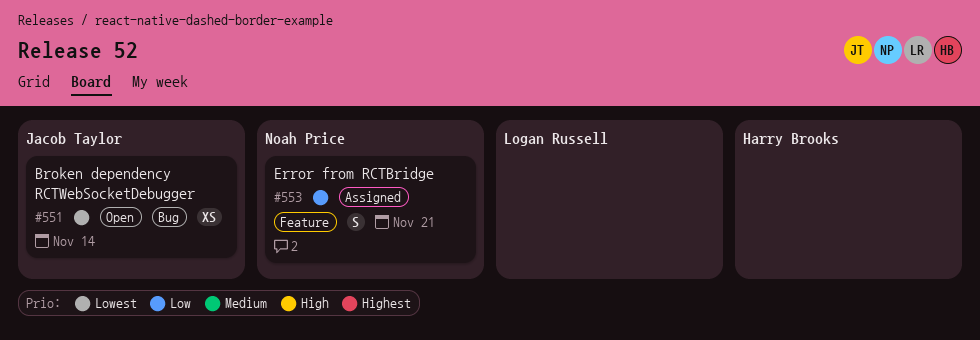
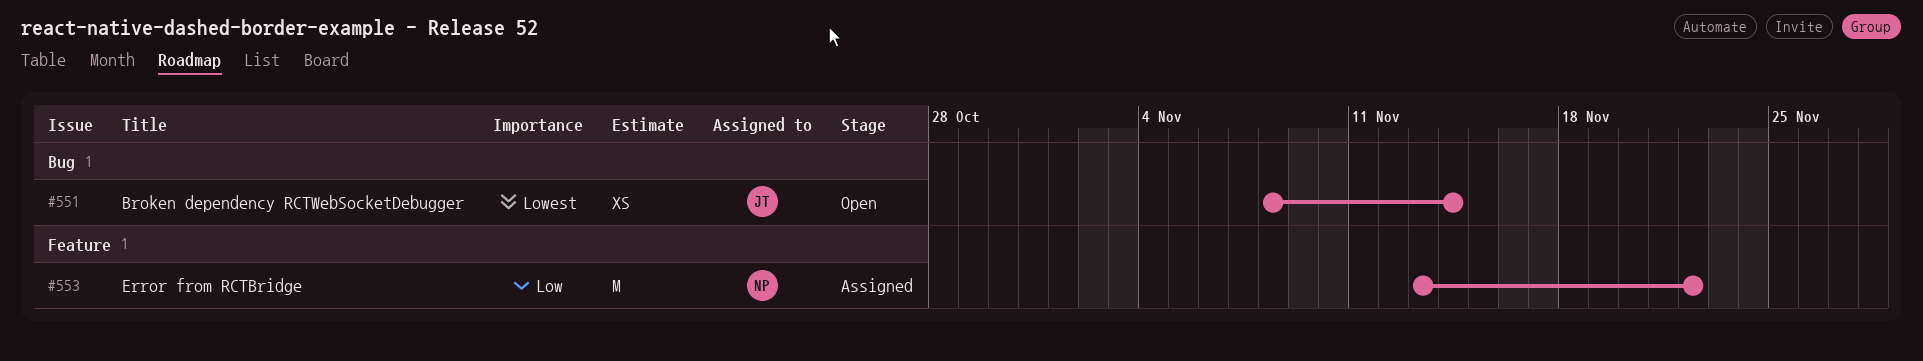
#553, estimate: S -> M
#553, due: Nov 21 -> Nov 22

